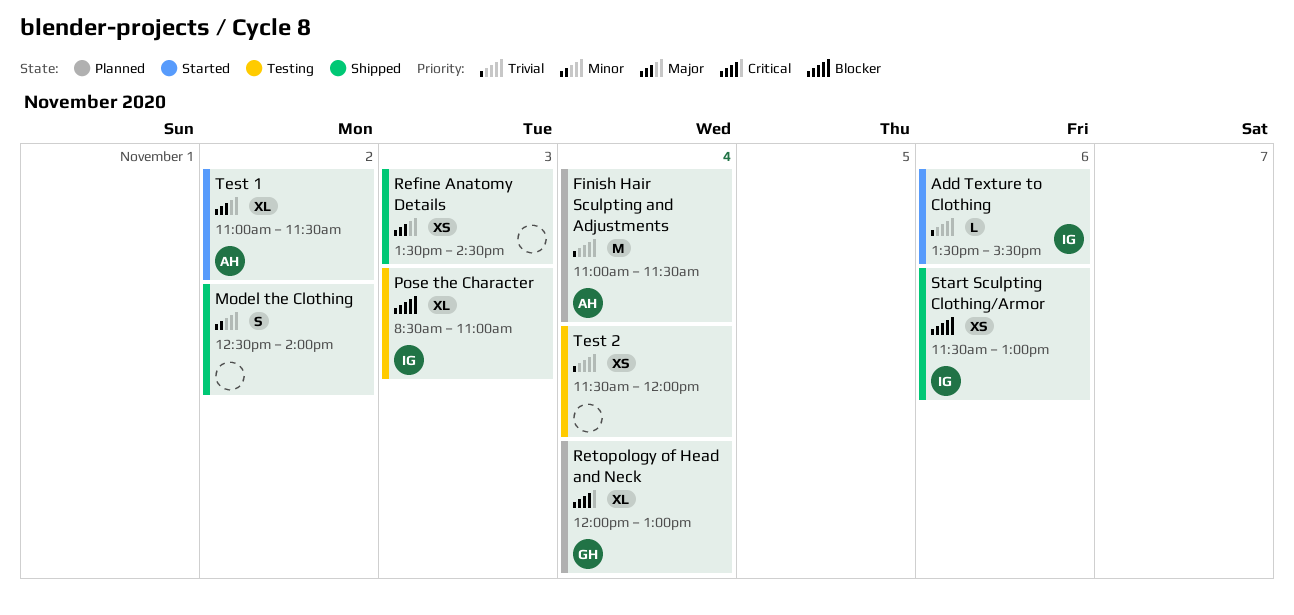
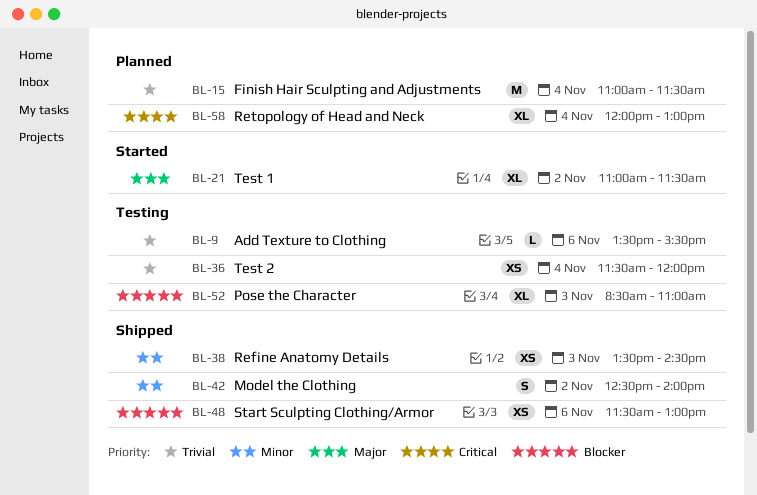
Add Texture to Clothing, status: Started -> Testing
Refine Anatomy Details, priority: Major -> Minor

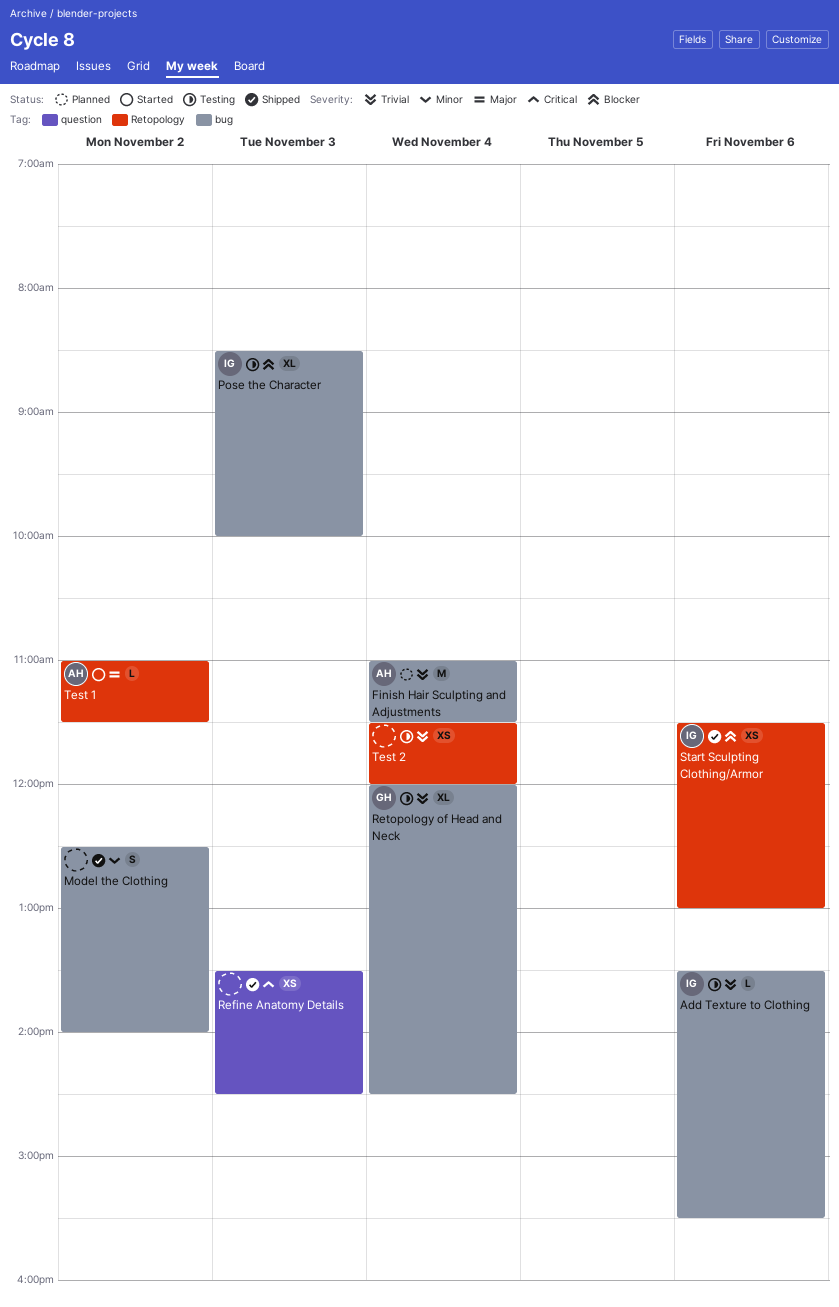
Pose the Character, ends: 11:00 -> 10:00
Refine Anatomy Details, priority: Minor -> Critical
Retopology of Head and Neck, status: Planned -> Testing
Retopology of Head and Neck, priority: Critical -> Trivial
Retopology of Head and Neck, ends: 13:00 -> 14:30
Test 1, estimate: XL -> L

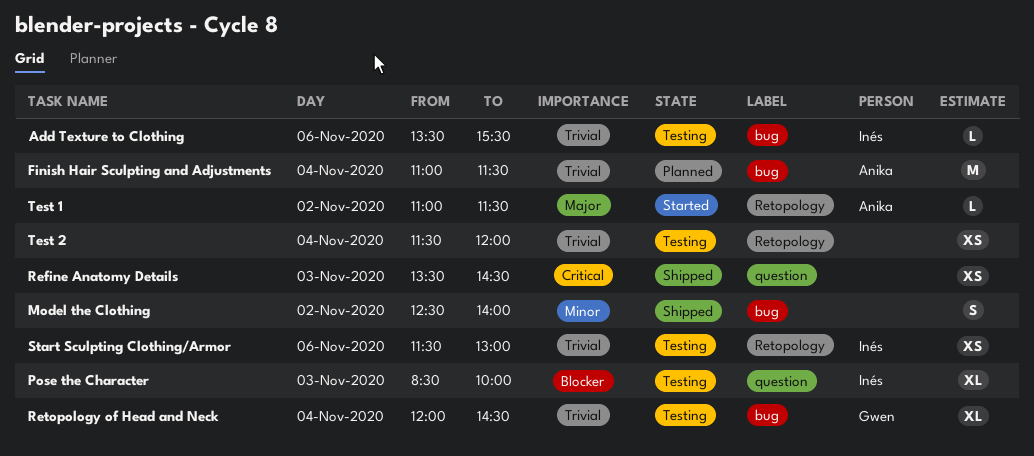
Pose the Character, label: bug -> question
Start Sculpting Clothing/Armor, status: Shipped -> Testing
Start Sculpting Clothing/Armor, priority: Blocker -> Trivial

